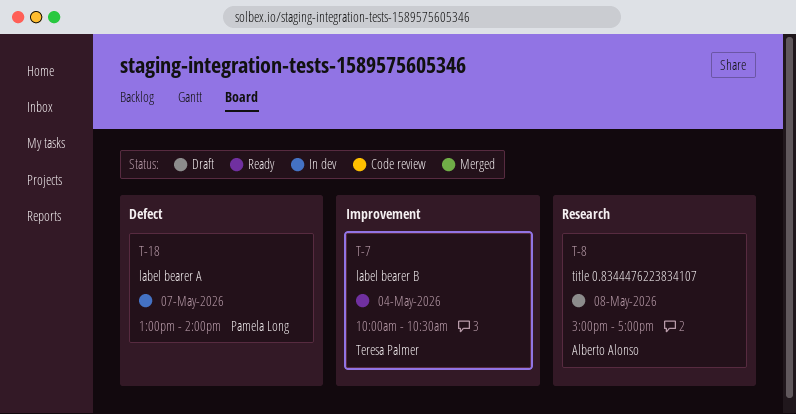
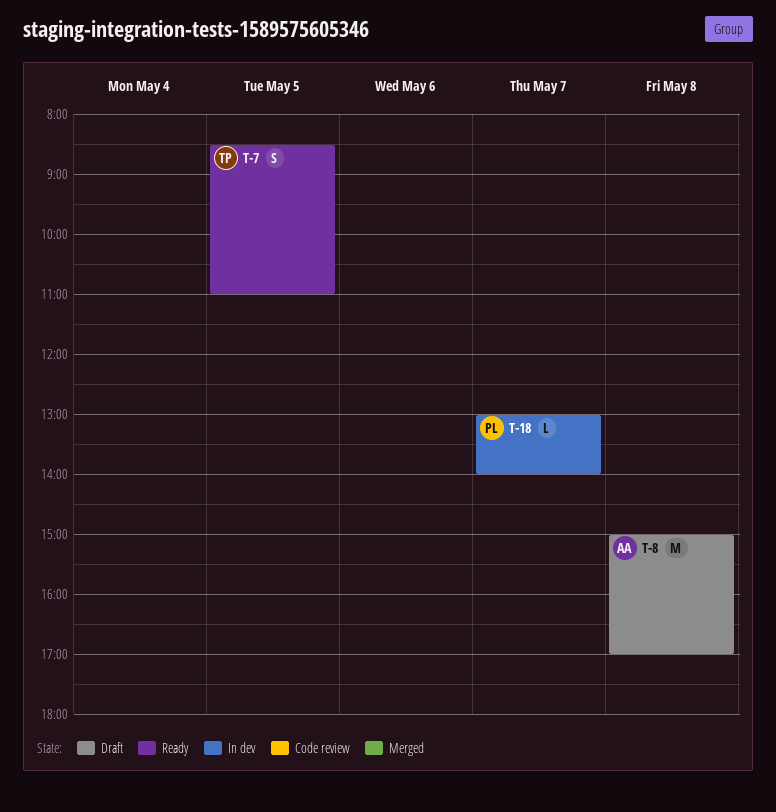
T-7, day: May 4 -> May 5
T-7, begins: 10:00 -> 08:30
T-7, ends: 10:30 -> 11:00

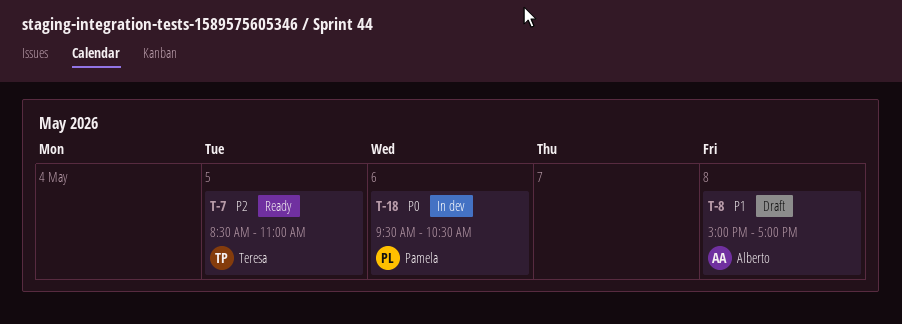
T-18, day: May 7 -> May 6
T-18, begins: 13:00 -> 09:30
T-18, ends: 14:00 -> 10:30

